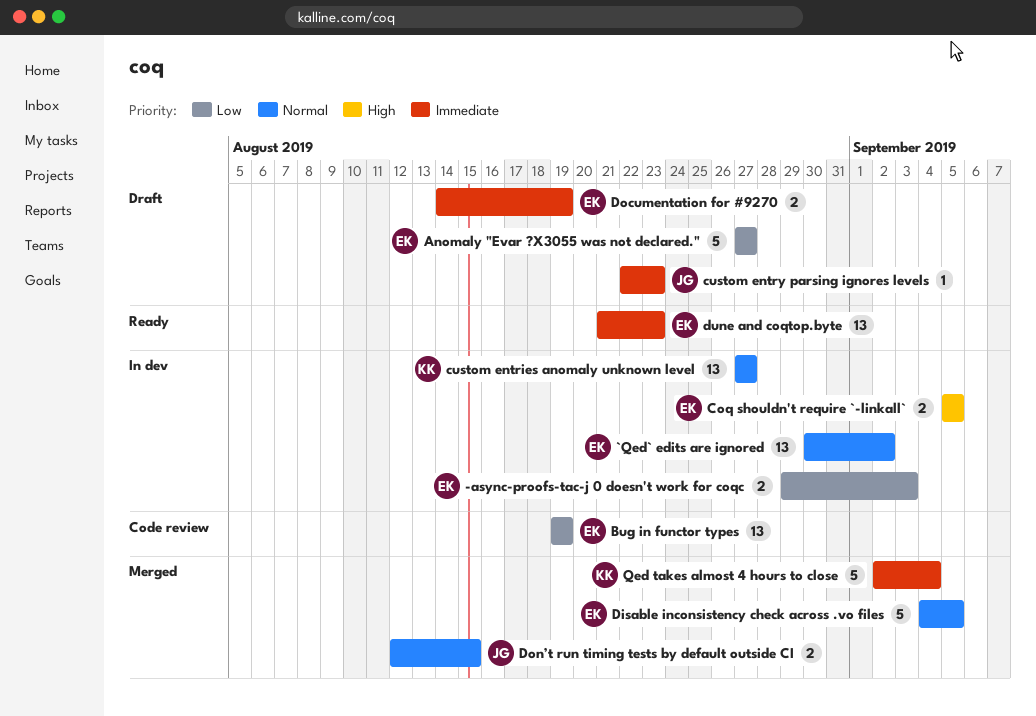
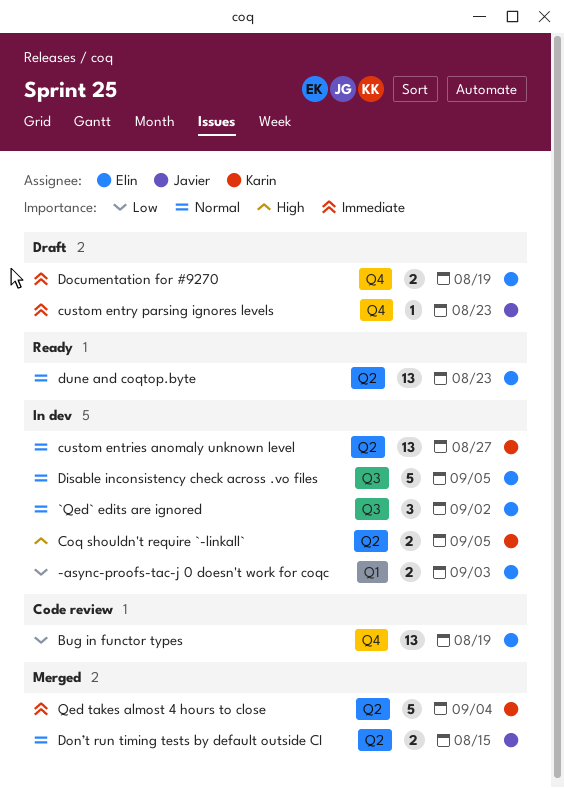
`Qed` edits are ignored, estimate: 13 -> 3
Anomaly "Evar ?X3055 was not declared.": present -> none
Coq shouldn't require `-linkall`, owner: Elin -> Karin
Disable inconsistency check across .vo files, status: Merged -> In dev
dune and coqtop.byte, priority: Immediate -> Normal

